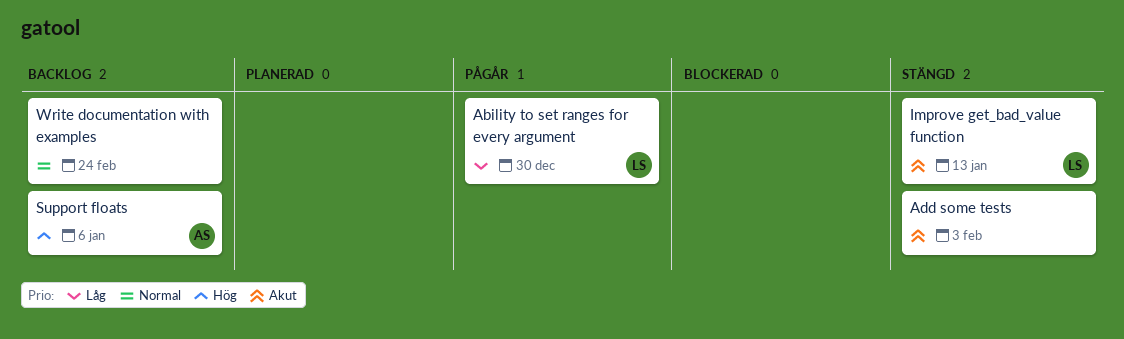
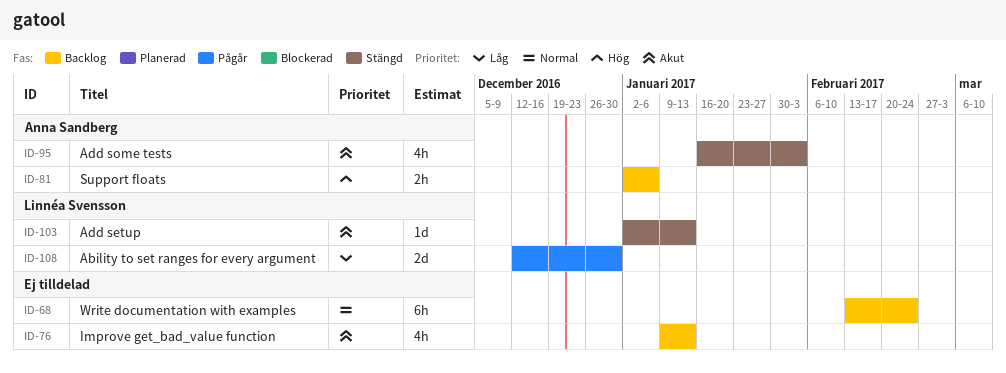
Add setup: none -> present
Add some tests, owner: none -> Anna Sandberg
Improve get_bad_value function, status: Stängd -> Backlog
Improve get_bad_value function, owner: Linnéa Svensson -> none

